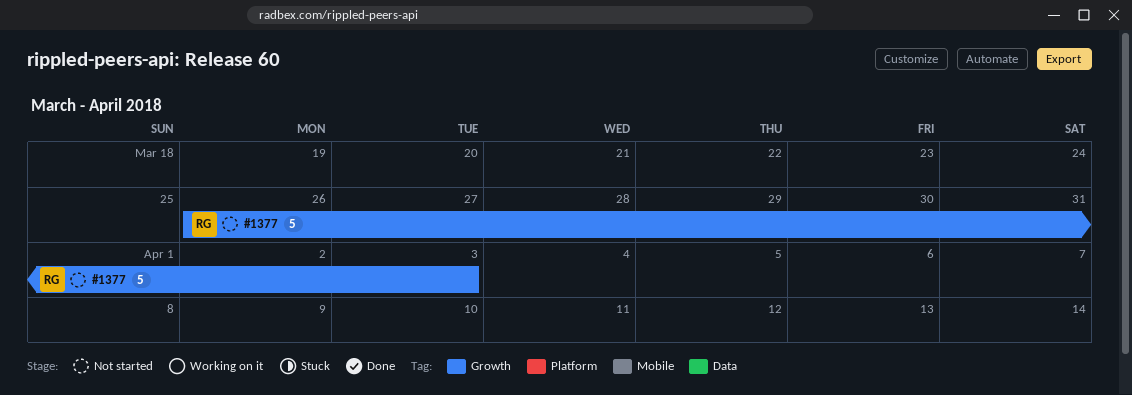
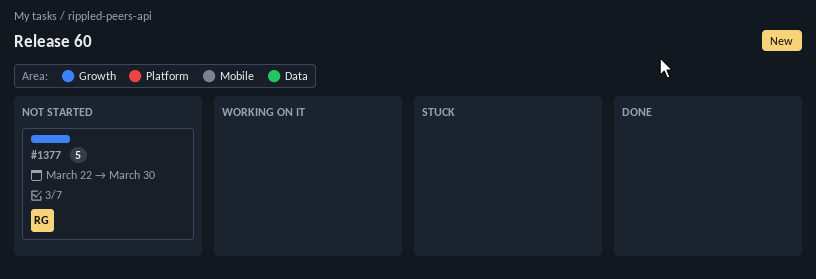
#1377, start: Mar 26 -> Mar 22
#1377, due: Apr 3 -> Mar 30

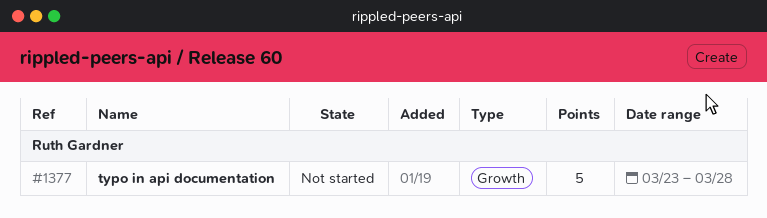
#1377, start: Mar 22 -> Mar 23
#1377, due: Mar 30 -> Mar 28

